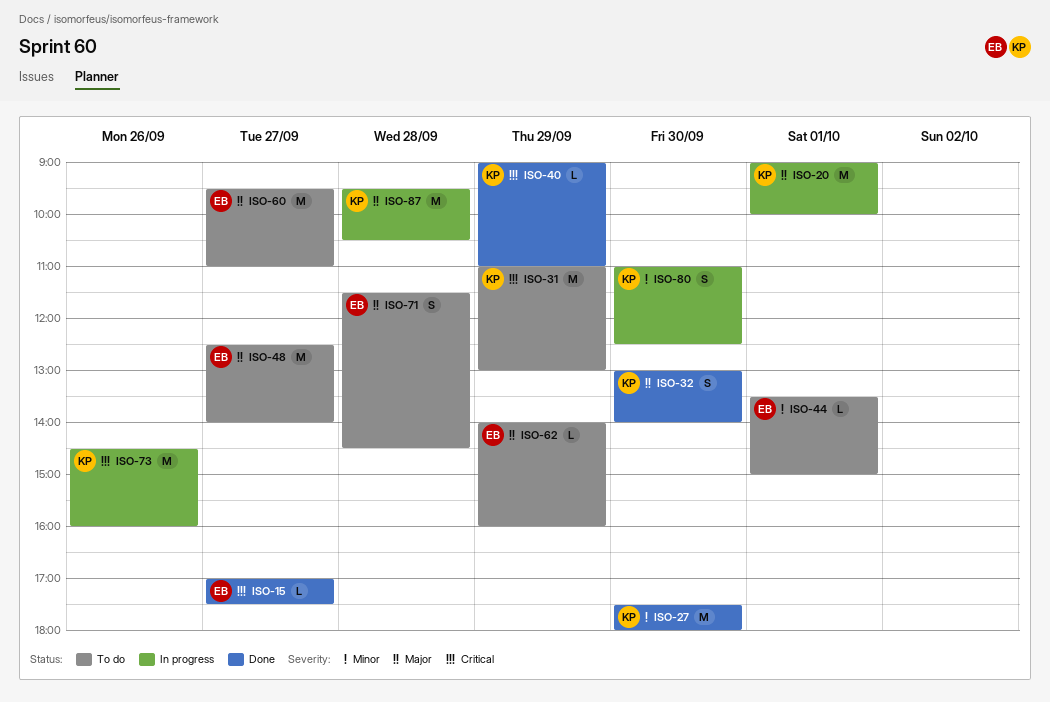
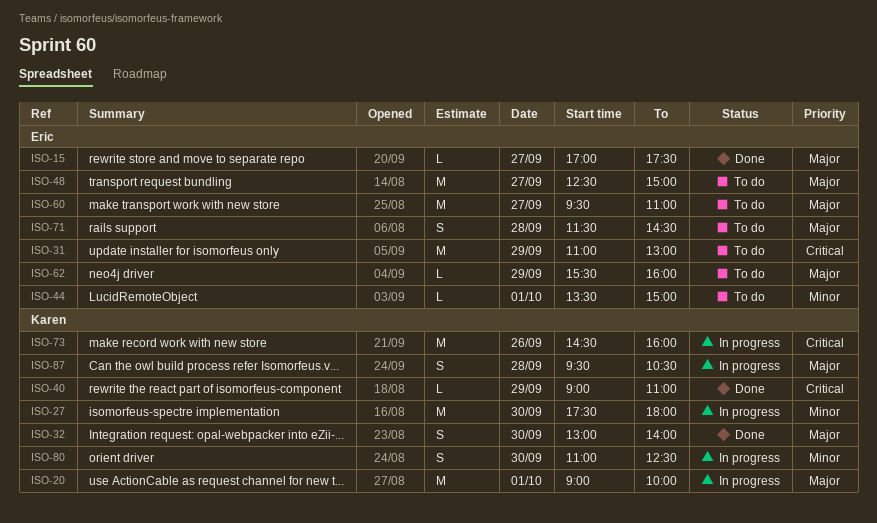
ISO-15, priority: Critical -> Major
ISO-27, status: Done -> In progress
ISO-31, owner: Karen -> Eric
ISO-48, ends: 14:00 -> 15:00
ISO-62, begins: 14:00 -> 15:30
ISO-87, estimate: M -> S

